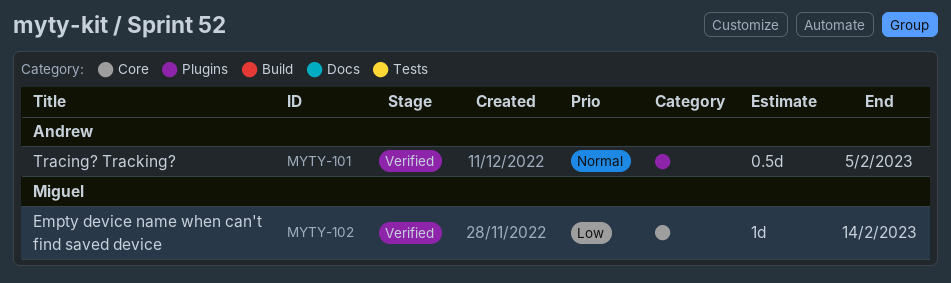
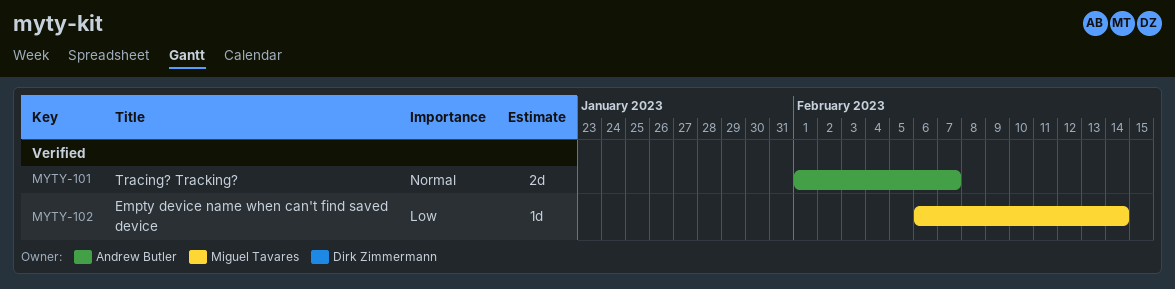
MYTY-101, estimate: 0.5d -> 2d
MYTY-101, due: Feb 5 -> Feb 7

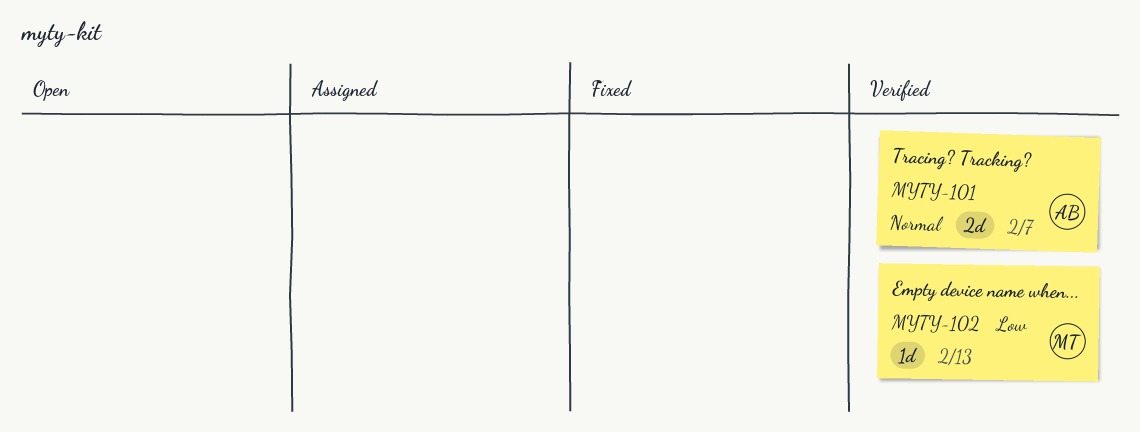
MYTY-102, due: Feb 14 -> Feb 13

